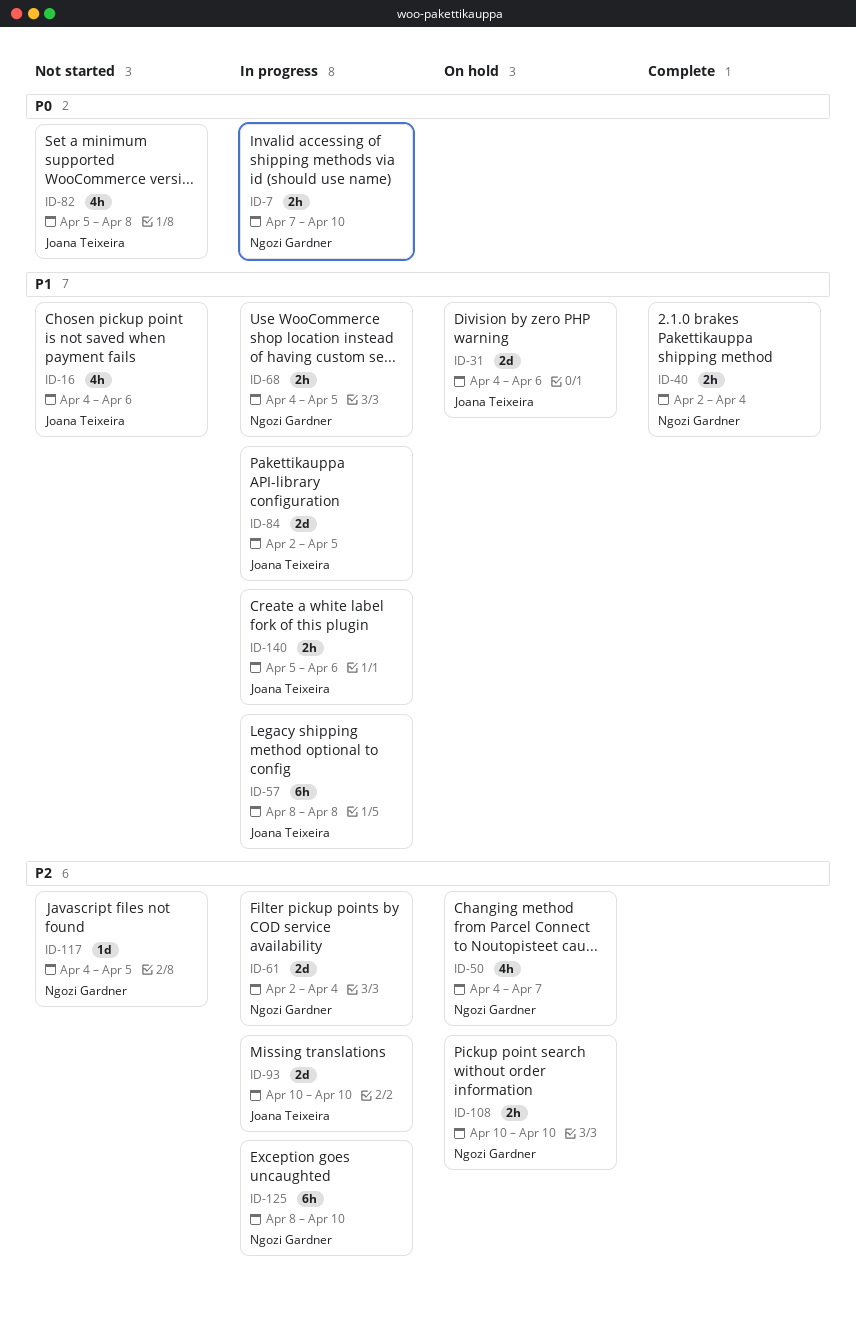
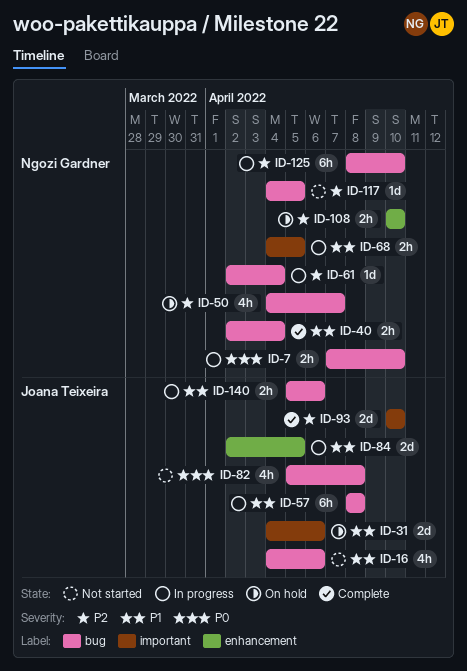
ID-61, estimate: 2d -> 1d
ID-93, status: In progress -> Complete

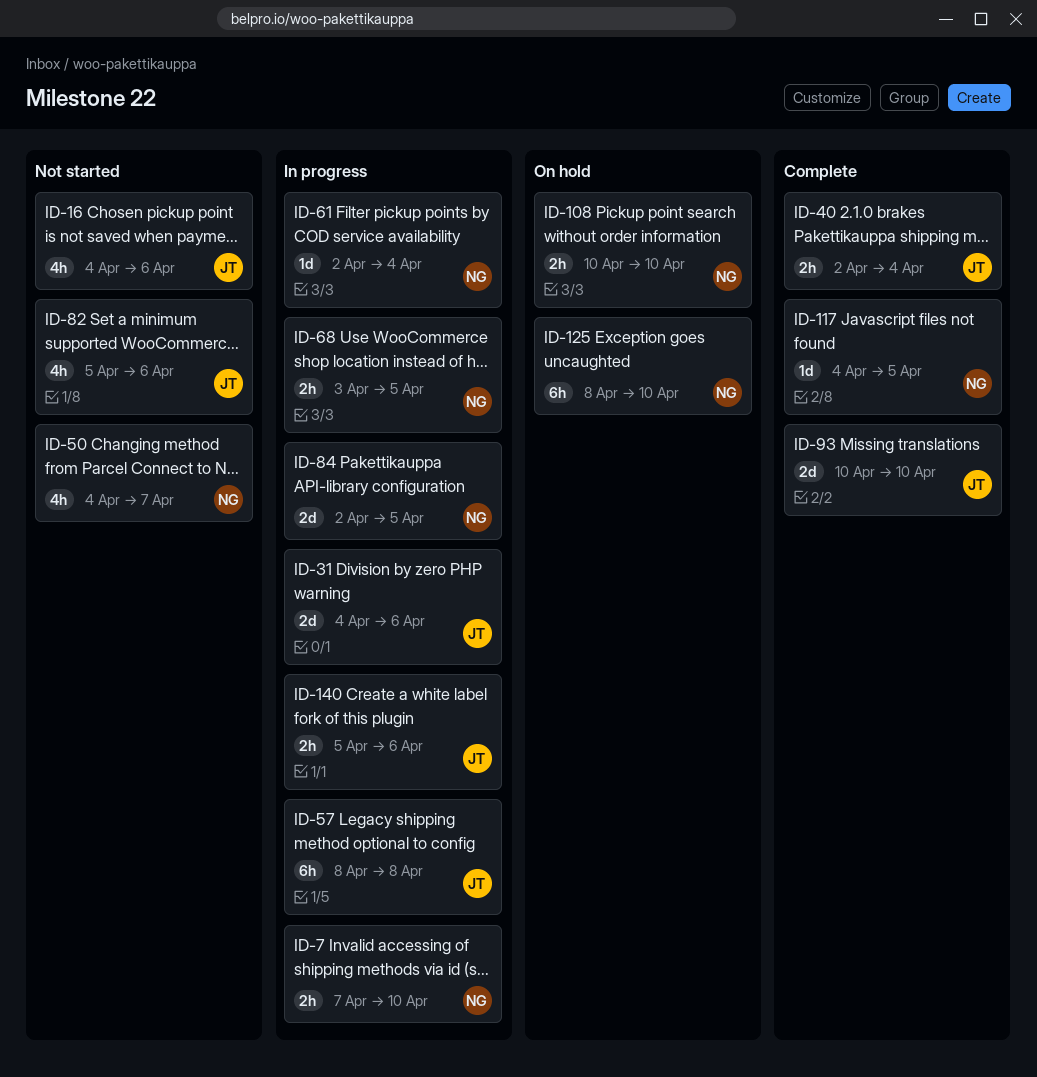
ID-31, status: On hold -> In progress
ID-40, owner: Ngozi Gardner -> Joana Teixeira
ID-50, status: On hold -> Not started
ID-68, start: Apr 4 -> Apr 3
ID-82, due: Apr 8 -> Apr 6
ID-84, owner: Joana Teixeira -> Ngozi Gardner
ID-117, status: Not started -> Complete
ID-125, status: In progress -> On hold

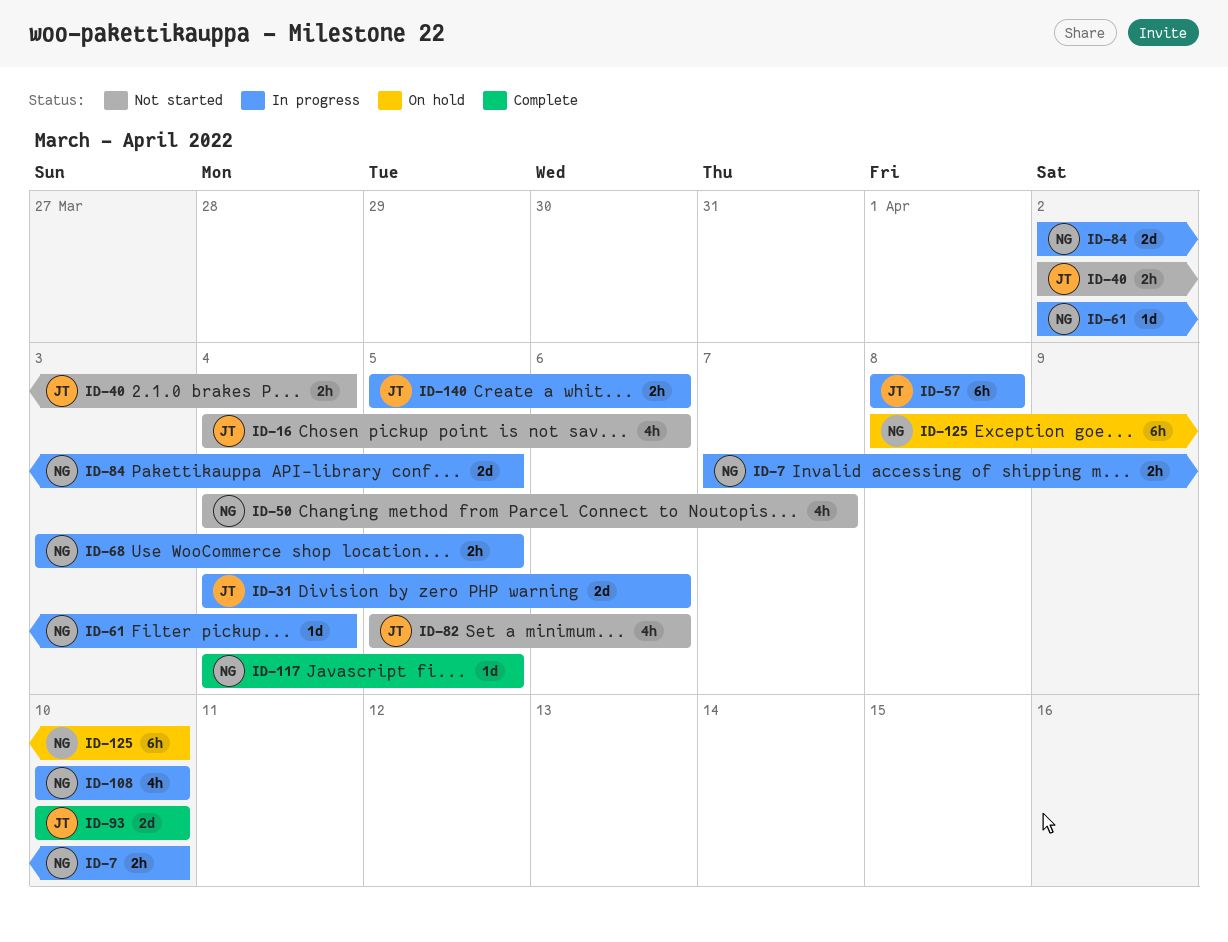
ID-40, status: Complete -> Not started
ID-108, status: On hold -> In progress
ID-108, estimate: 2h -> 4h

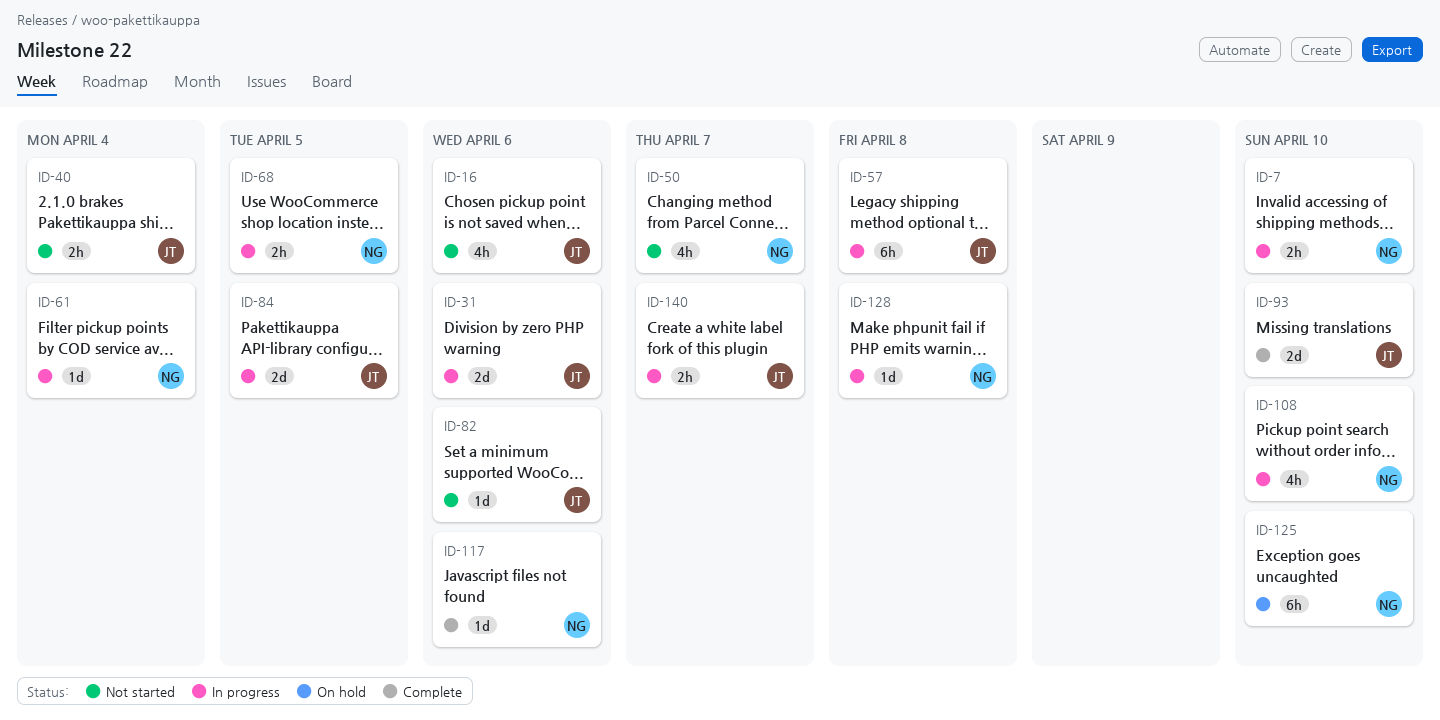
ID-82, estimate: 4h -> 1d
ID-84, owner: NG -> JT
ID-117, due: Apr 5 -> Apr 6
ID-128: none -> present
ID-140, due: Apr 6 -> Apr 7

